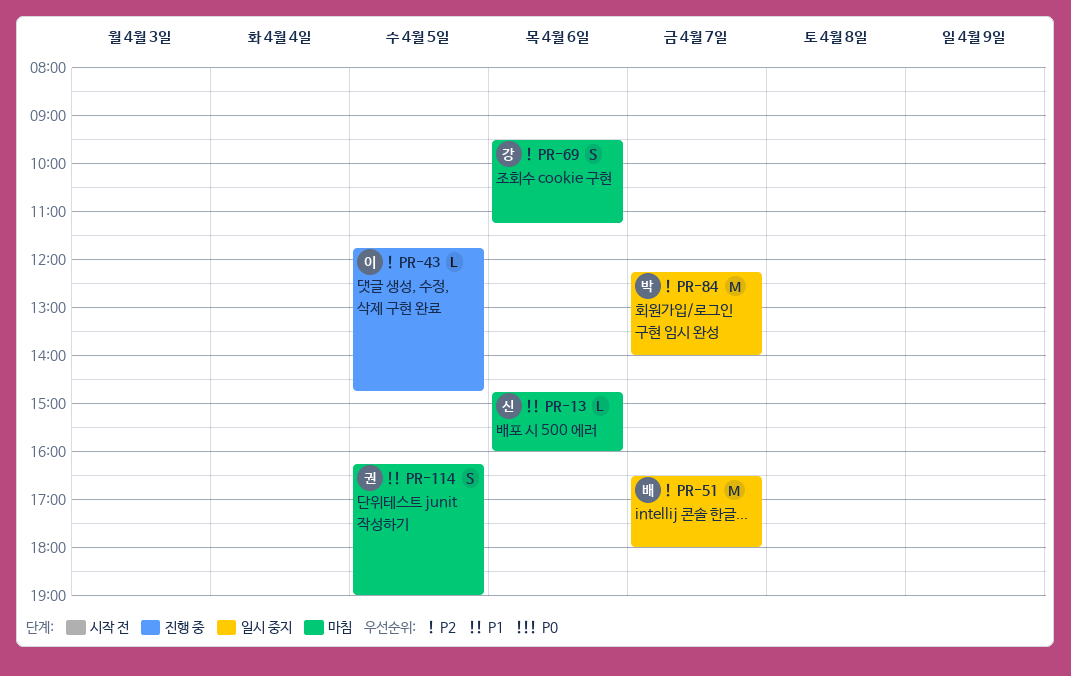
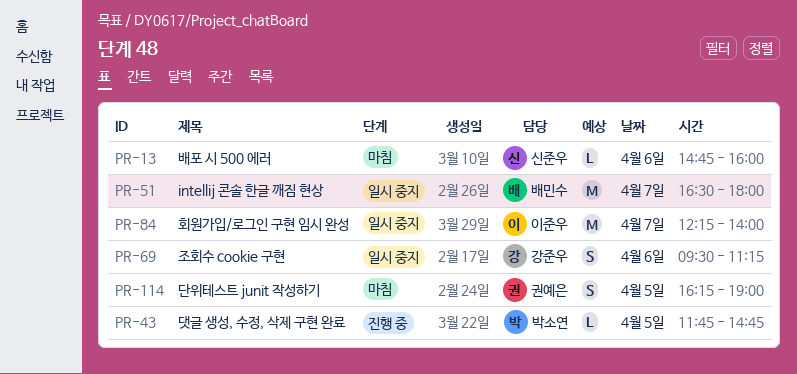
PR-43, owner: 이준우 -> 박소연
PR-69, status: 마침 -> 일시 중지
PR-84, owner: 박소연 -> 이준우

